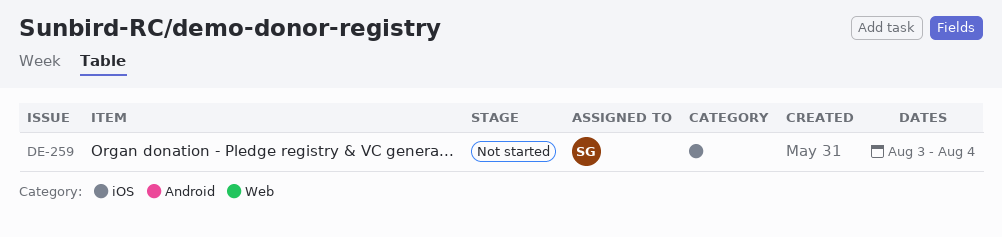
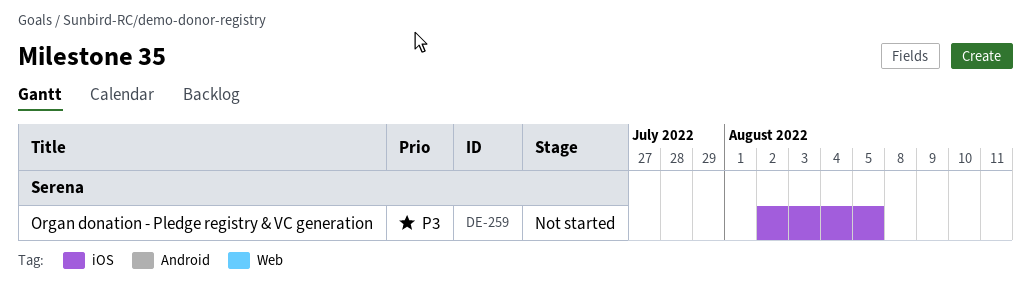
DE-259, start: Aug 3 -> Aug 2
DE-259, due: Aug 4 -> Aug 5

